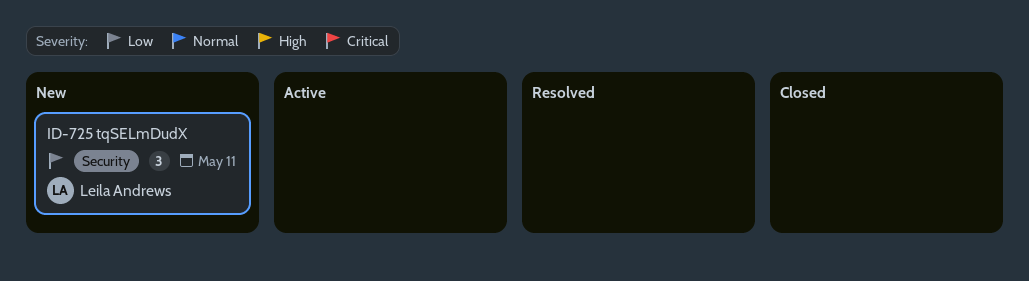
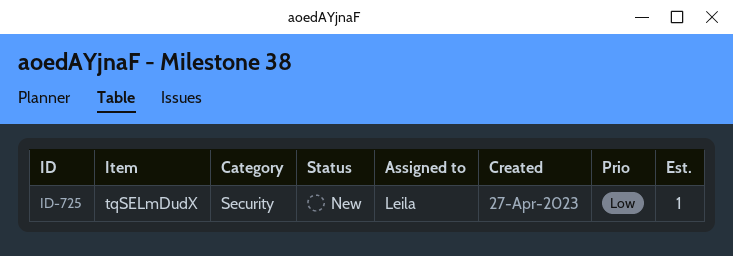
ID-725, estimate: 3 -> 1

